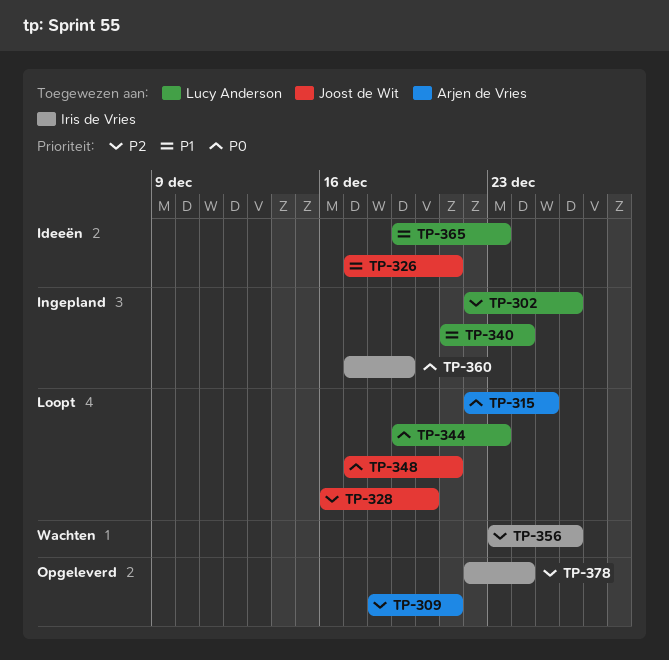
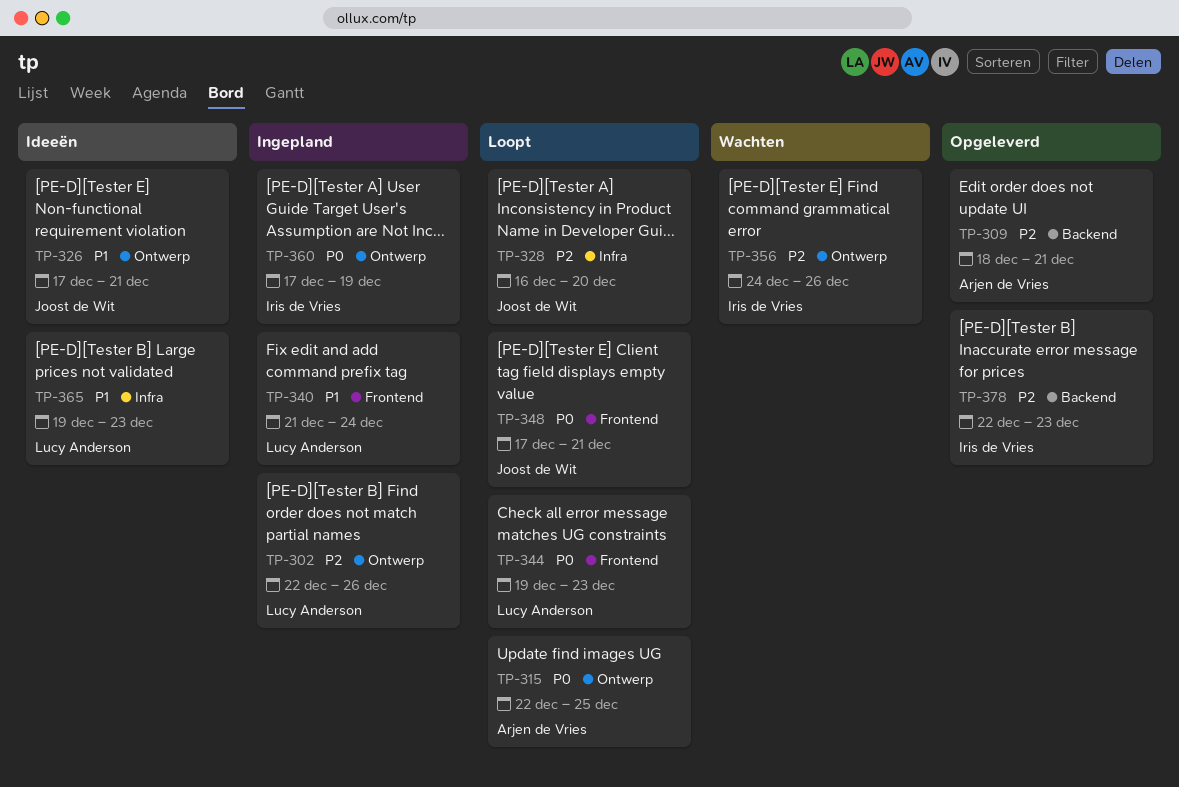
TP-356, start: Dec 23 -> Dec 24
TP-378, due: Dec 24 -> Dec 23

